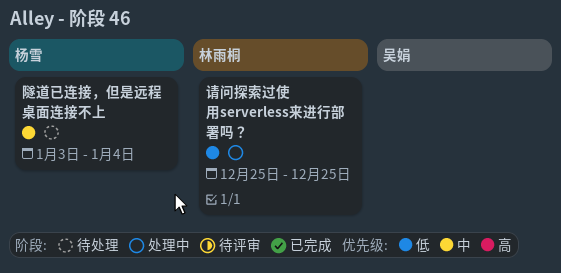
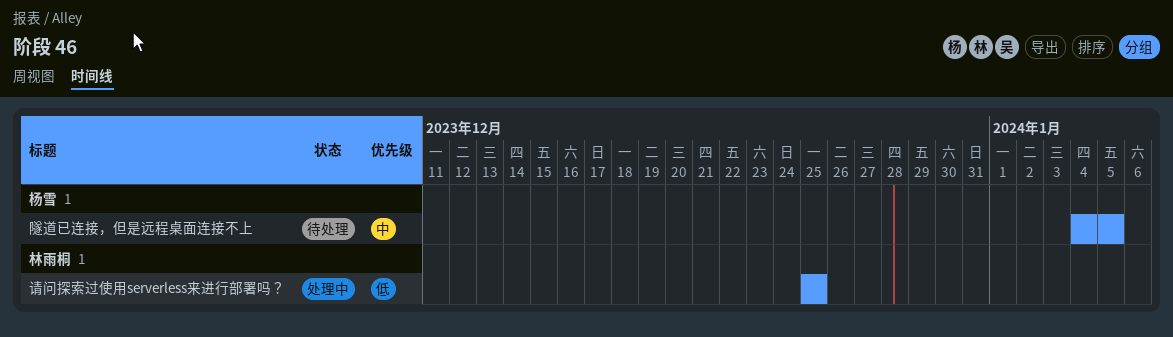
隧道已连接，但是远程桌面连接不上, start: Jan 3 -> Jan 4
隧道已连接，但是远程桌面连接不上, due: Jan 4 -> Jan 5

